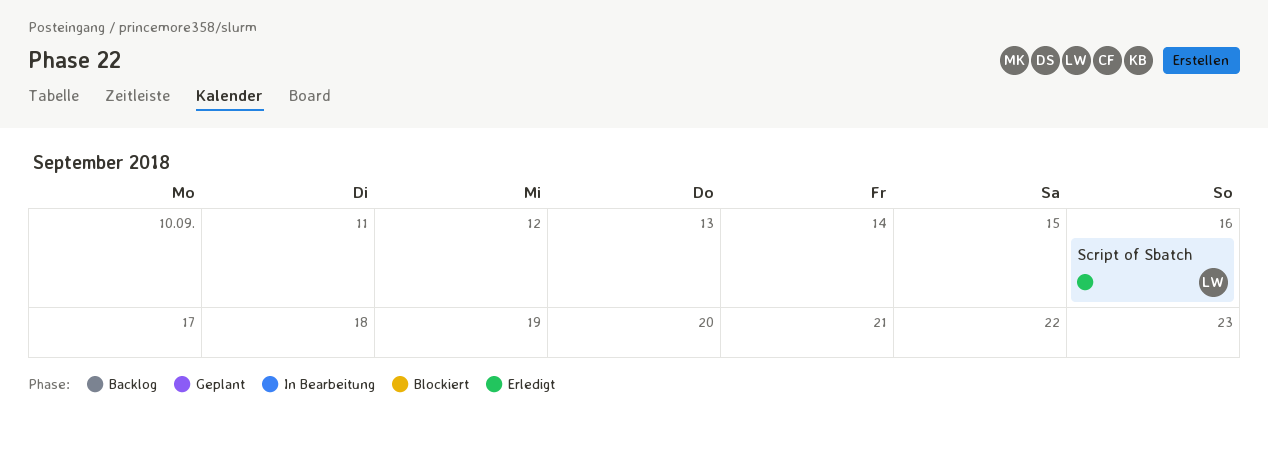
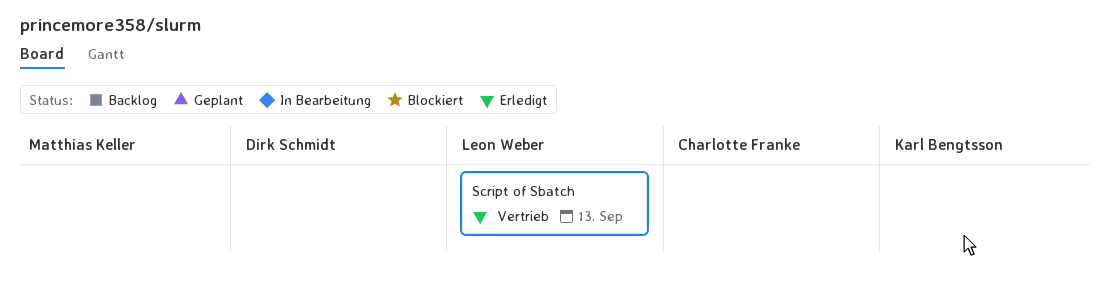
Script of Sbatch, due: Sep 16 -> Sep 13

